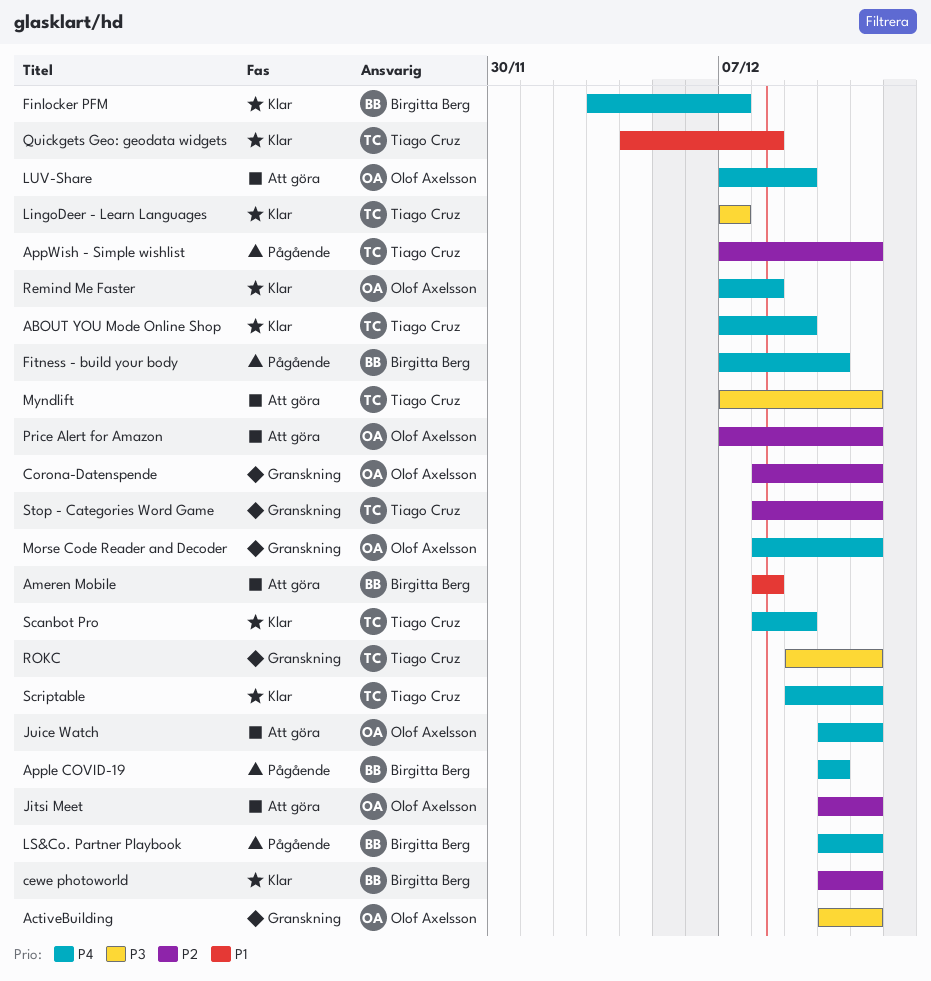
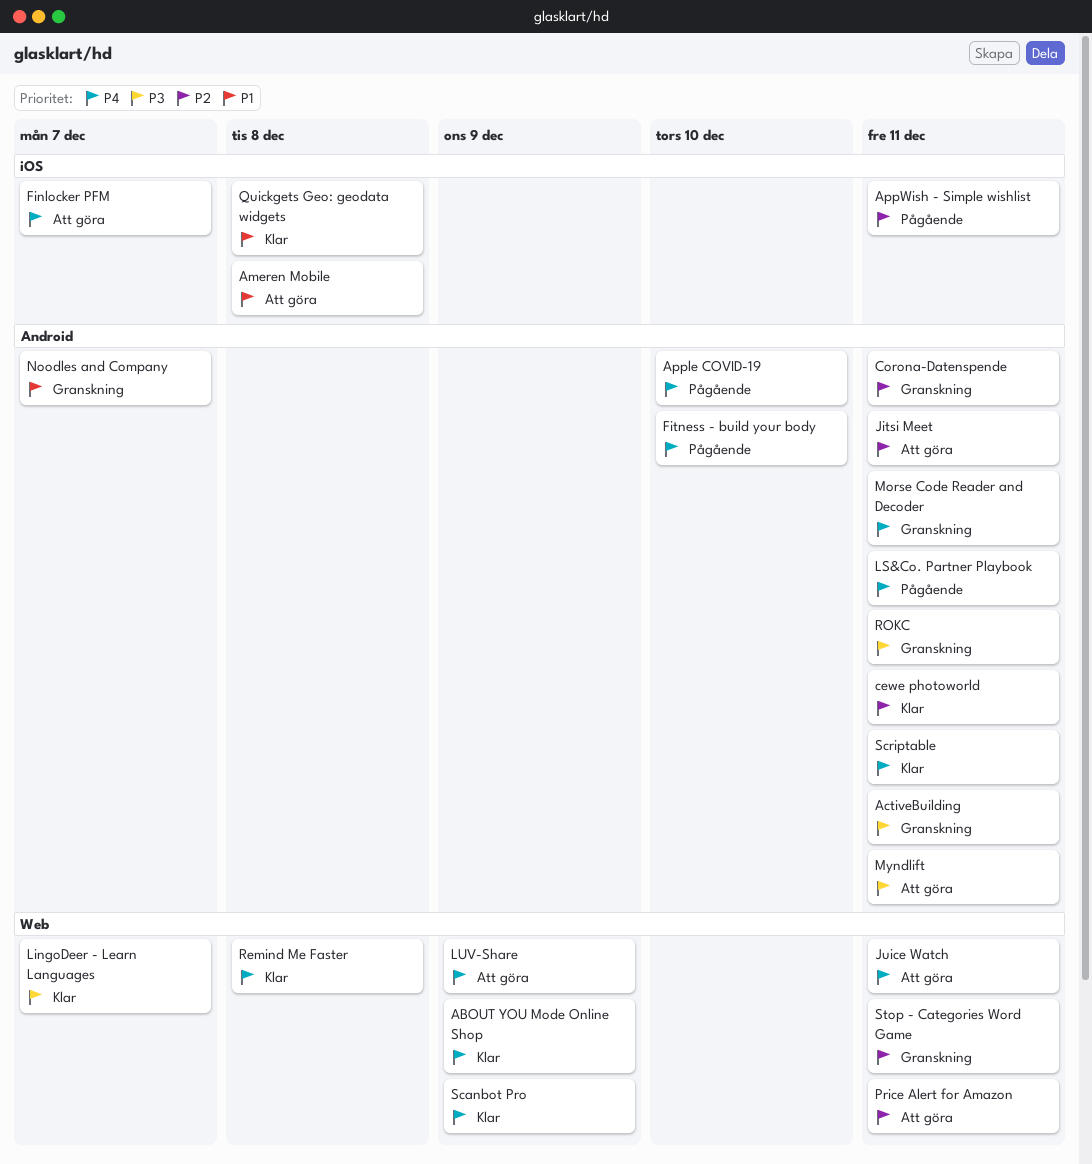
Finlocker PFM, status: Klar -> Att göra
Noodles and Company: none -> present

